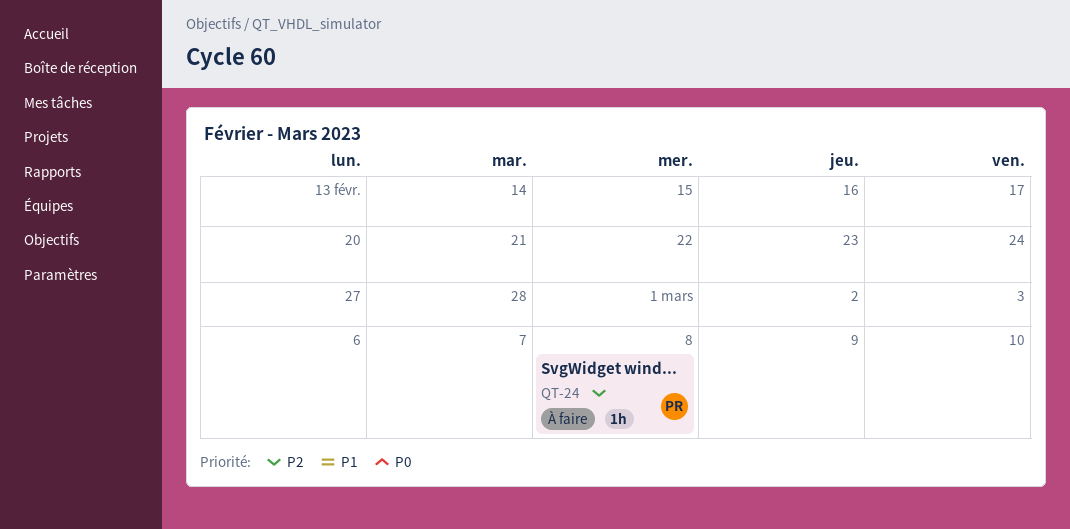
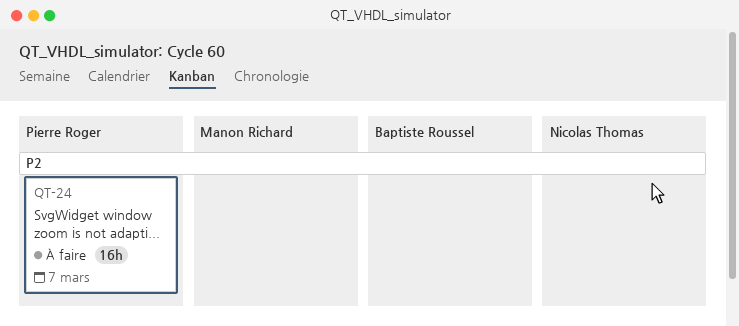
QT-24, estimate: 1h -> 16h
QT-24, due: Mar 8 -> Mar 7

